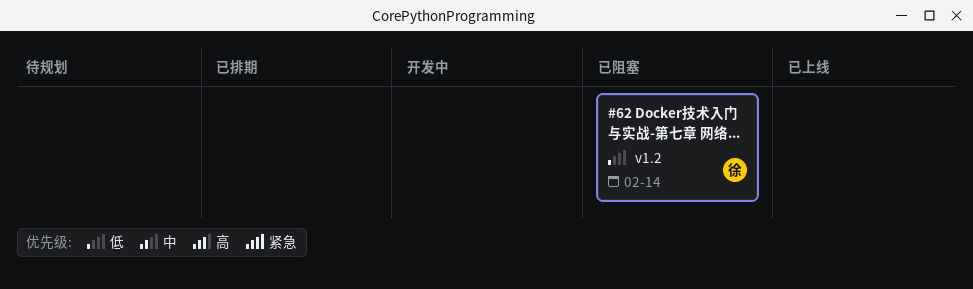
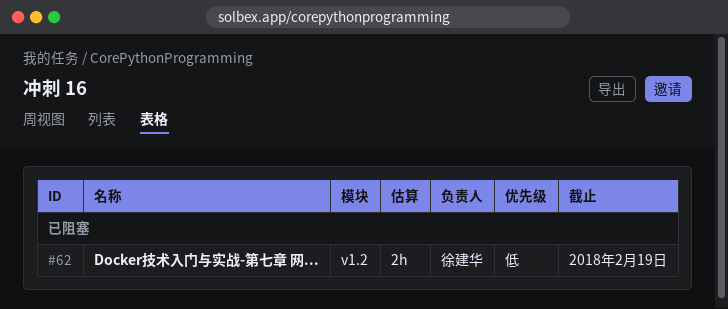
#62, due: Feb 14 -> Feb 19

